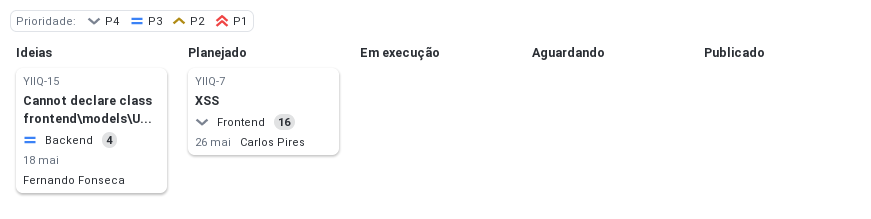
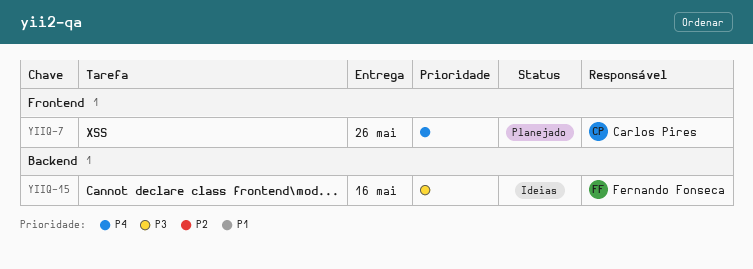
YIIQ-15, due: May 18 -> May 16

